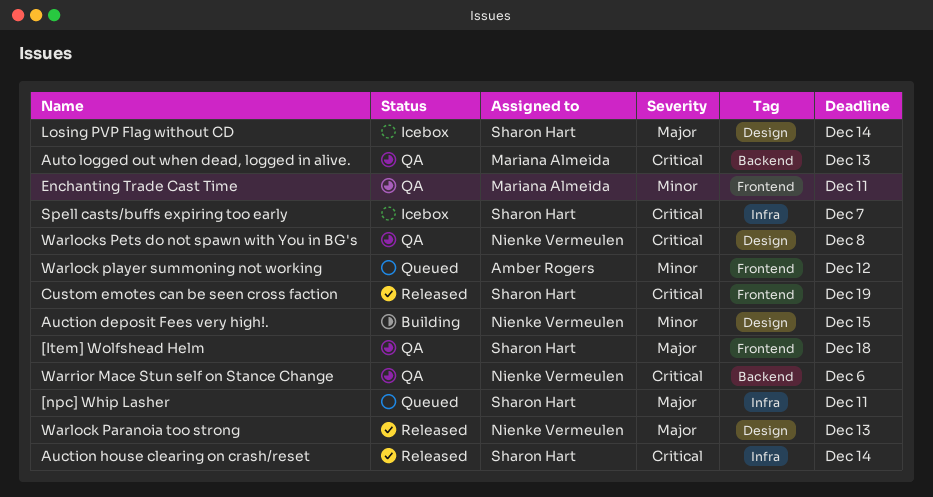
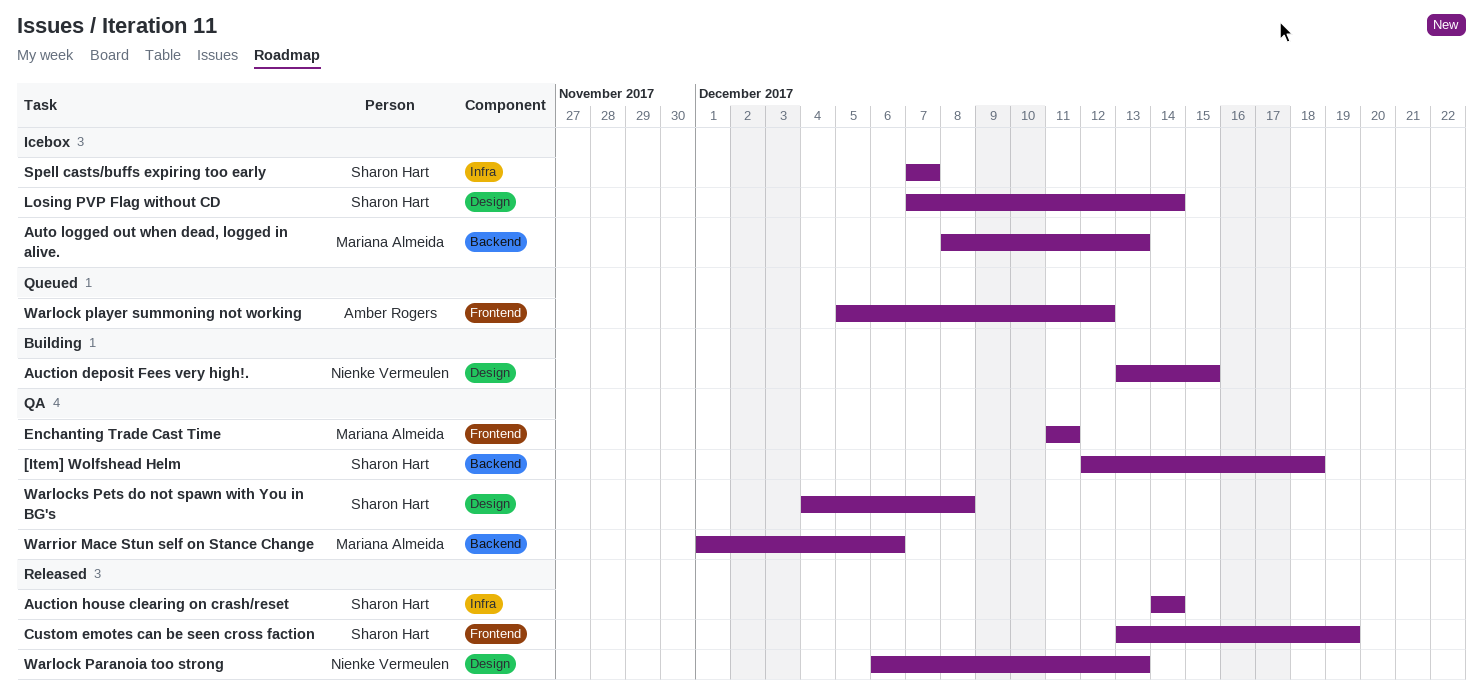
[Item] Wolfshead Helm, label: Frontend -> Backend
[npc] Whip Lasher: present -> none
Auto logged out when dead, logged in alive., status: QA -> Icebox
Warlocks Pets do not spawn with You in BG's, owner: Nienke Vermeulen -> Sharon Hart
Warrior Mace Stun self on Stance Change, owner: Nienke Vermeulen -> Mariana Almeida

